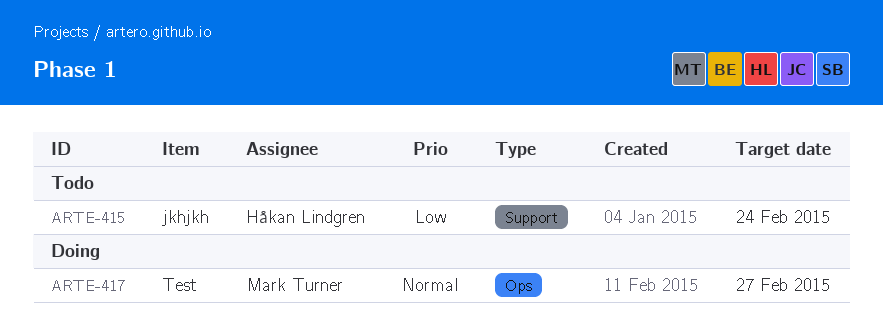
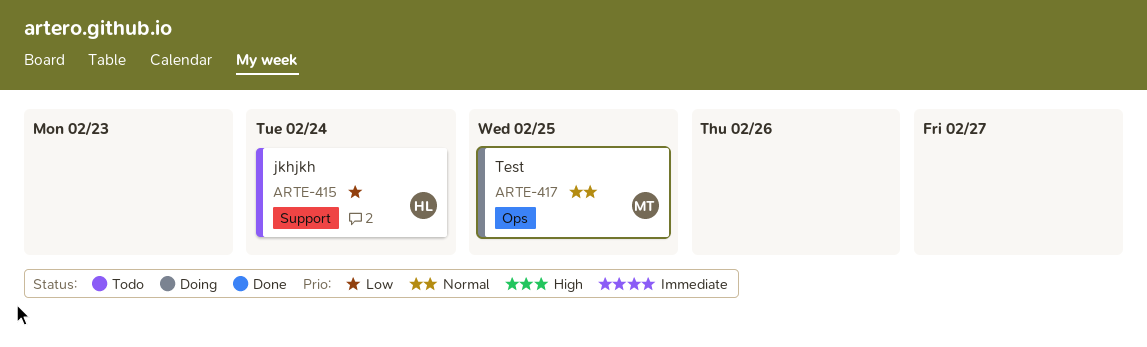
ARTE-417, due: Feb 27 -> Feb 25

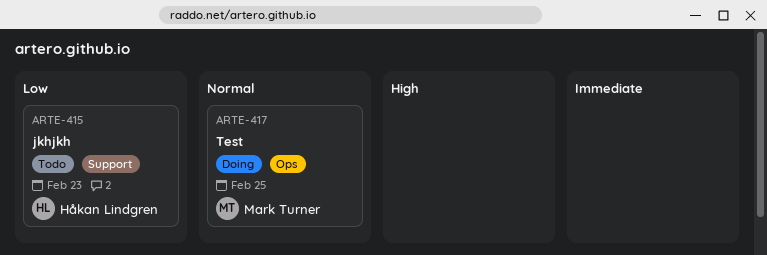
ARTE-415, due: Feb 24 -> Feb 23

